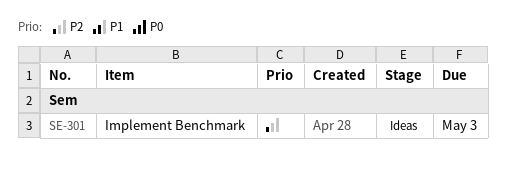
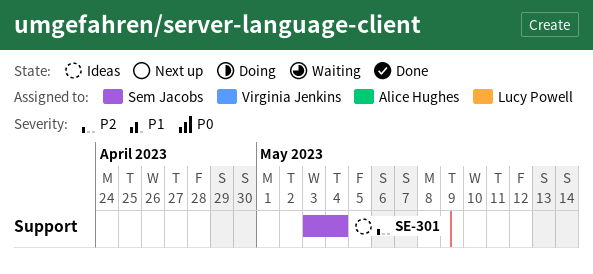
SE-301, due: May 3 -> May 4

